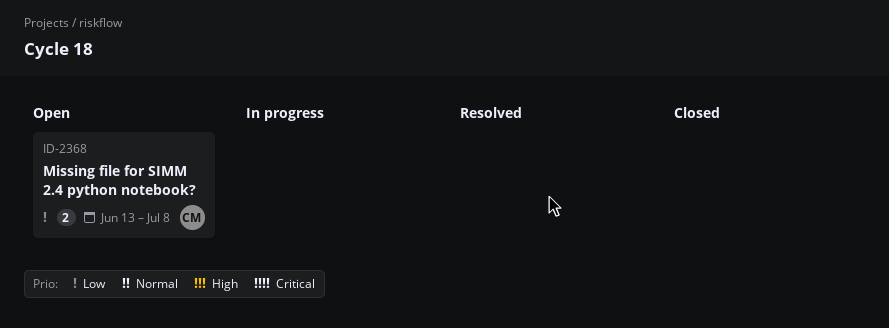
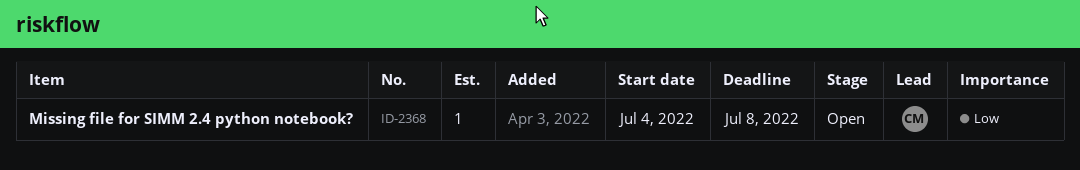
ID-2368, estimate: 2 -> 1
ID-2368, start: Jun 13 -> Jul 4

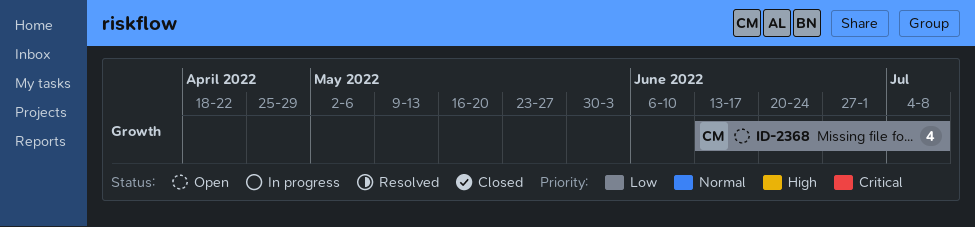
ID-2368, estimate: 1 -> 4
ID-2368, start: Jul 4 -> Jun 13

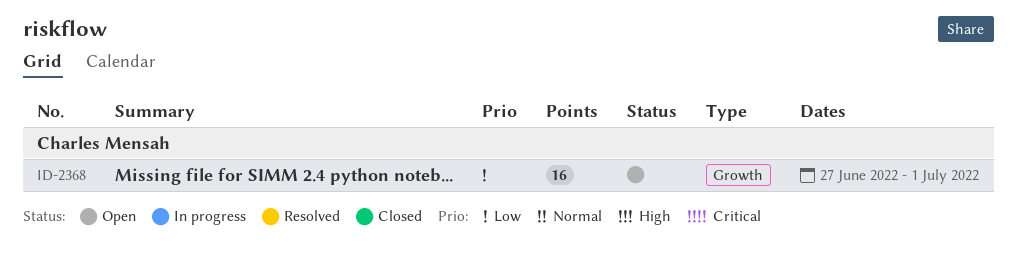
ID-2368, estimate: 4 -> 16
ID-2368, start: Jun 13 -> Jun 27
ID-2368, due: Jul 8 -> Jul 1

